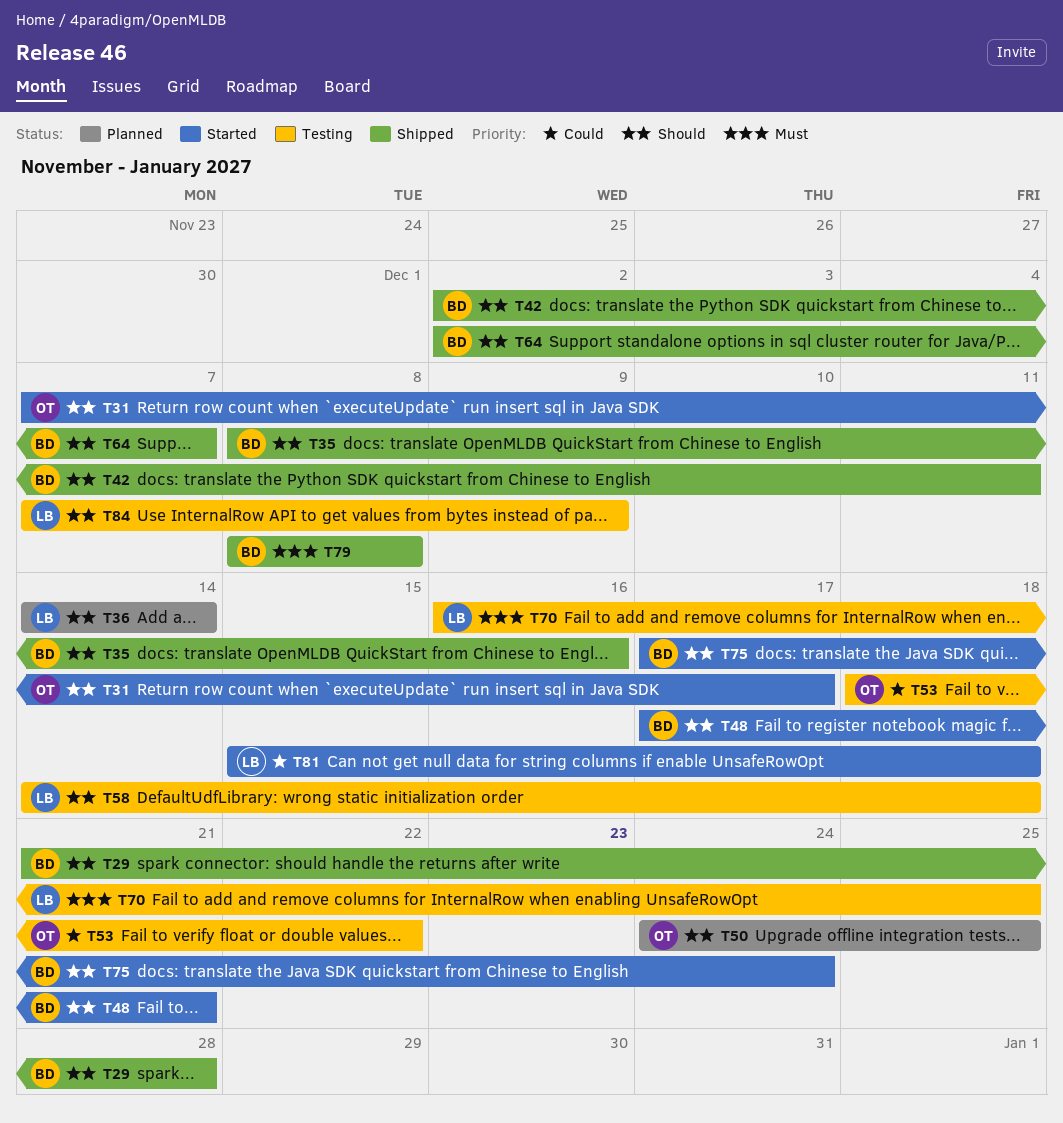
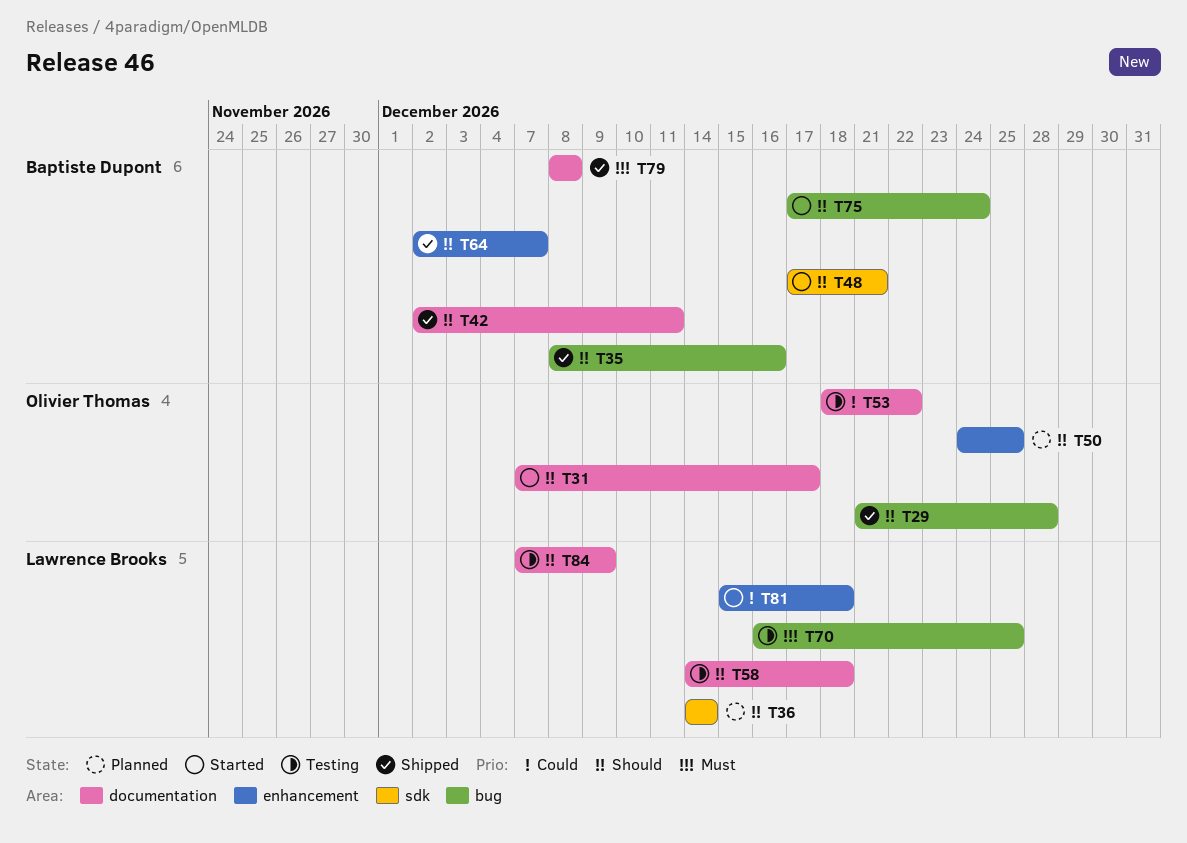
T29, owner: Baptiste Dupont -> Olivier Thomas

